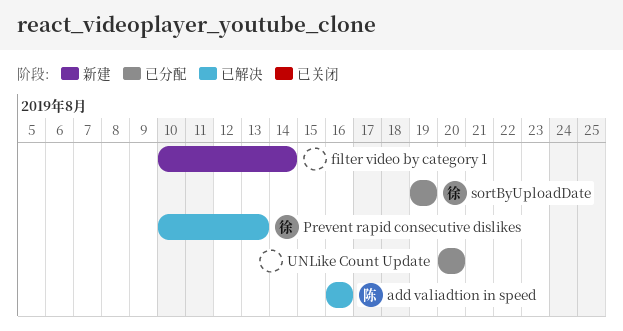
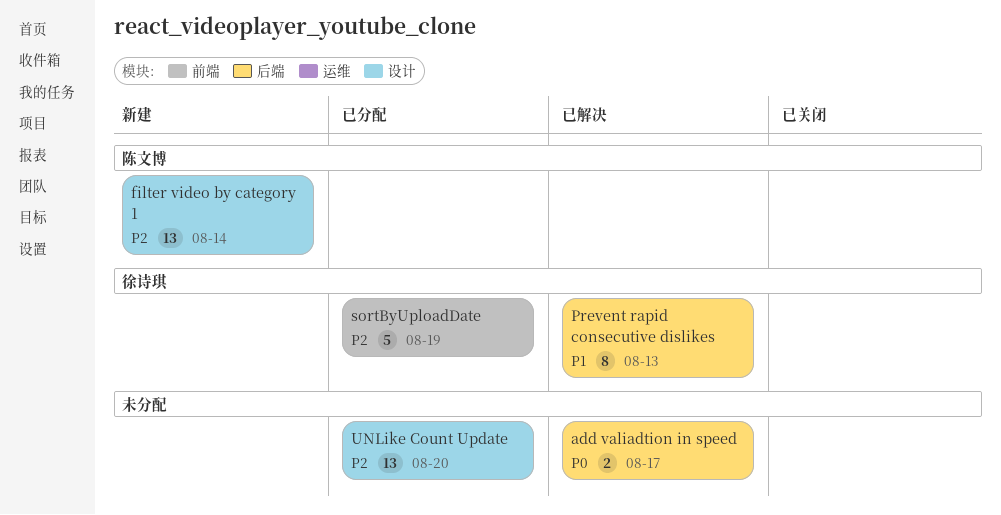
add valiadtion in speed, owner: 陈文博 -> none
add valiadtion in speed, due: Aug 16 -> Aug 17
filter video by category 1, owner: none -> 陈文博

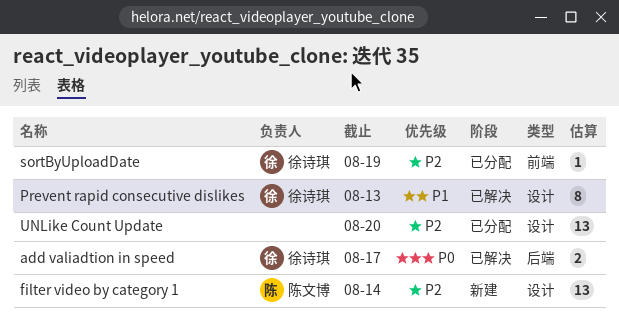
add valiadtion in speed, owner: none -> 徐诗琪
Prevent rapid consecutive dislikes, label: 后端 -> 设计
sortByUploadDate, estimate: 5 -> 1

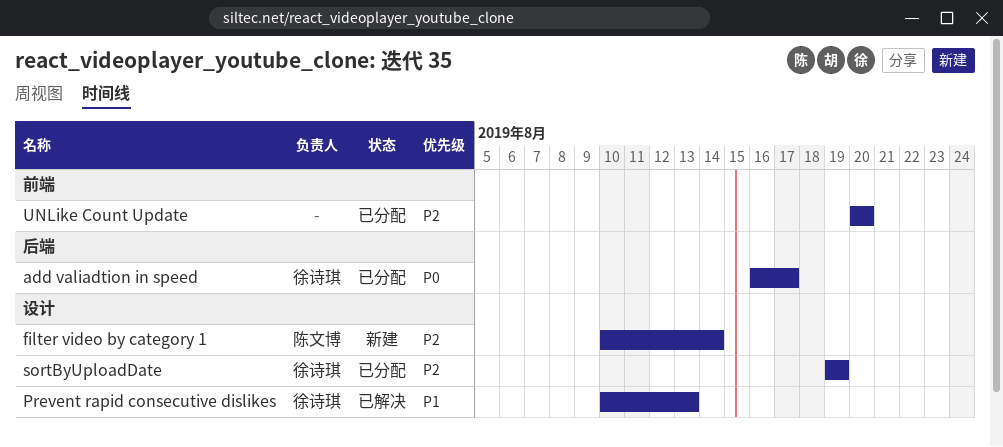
add valiadtion in speed, status: 已解决 -> 已分配
sortByUploadDate, label: 前端 -> 设计
UNLike Count Update, label: 设计 -> 前端

